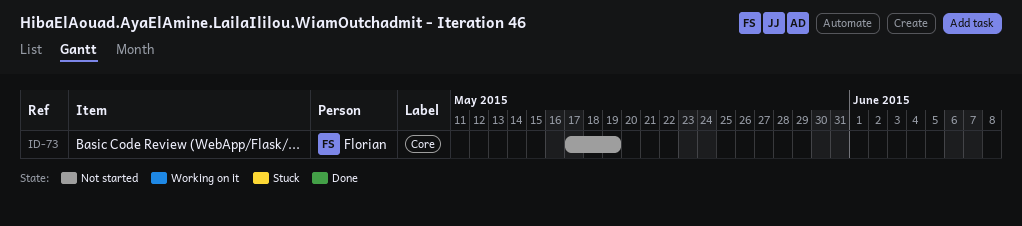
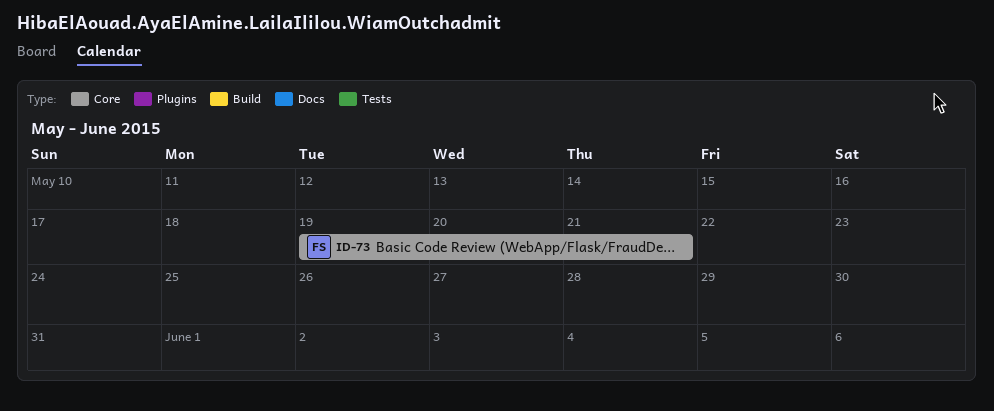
ID-73, start: May 17 -> May 19
ID-73, due: May 19 -> May 21

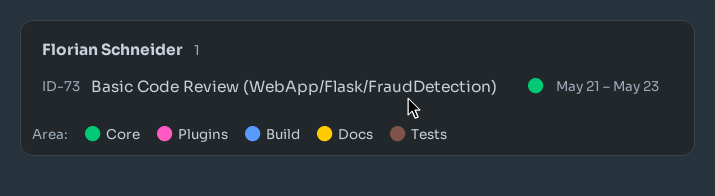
ID-73, start: May 19 -> May 21
ID-73, due: May 21 -> May 23

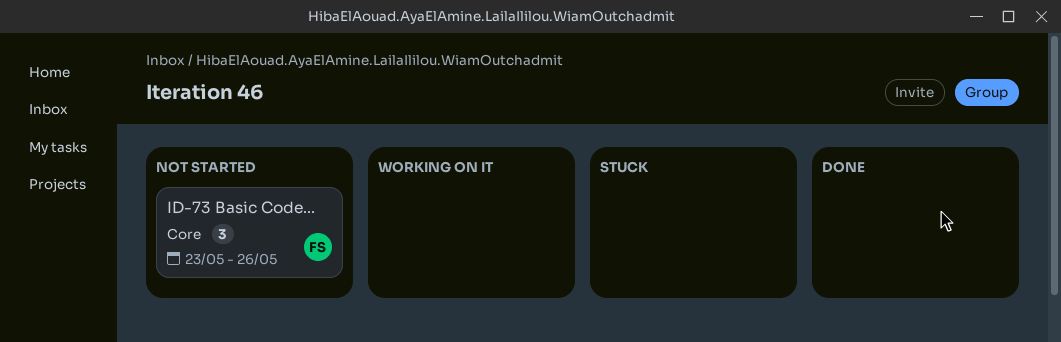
ID-73, start: May 21 -> May 23
ID-73, due: May 23 -> May 26

